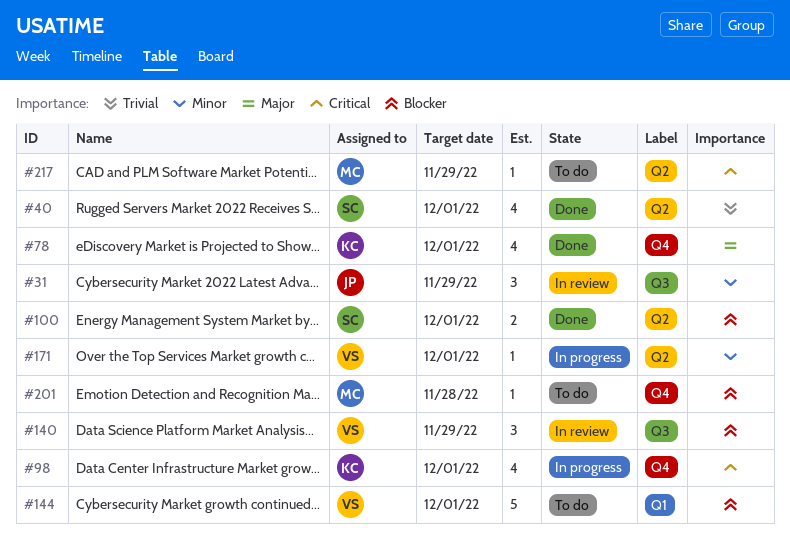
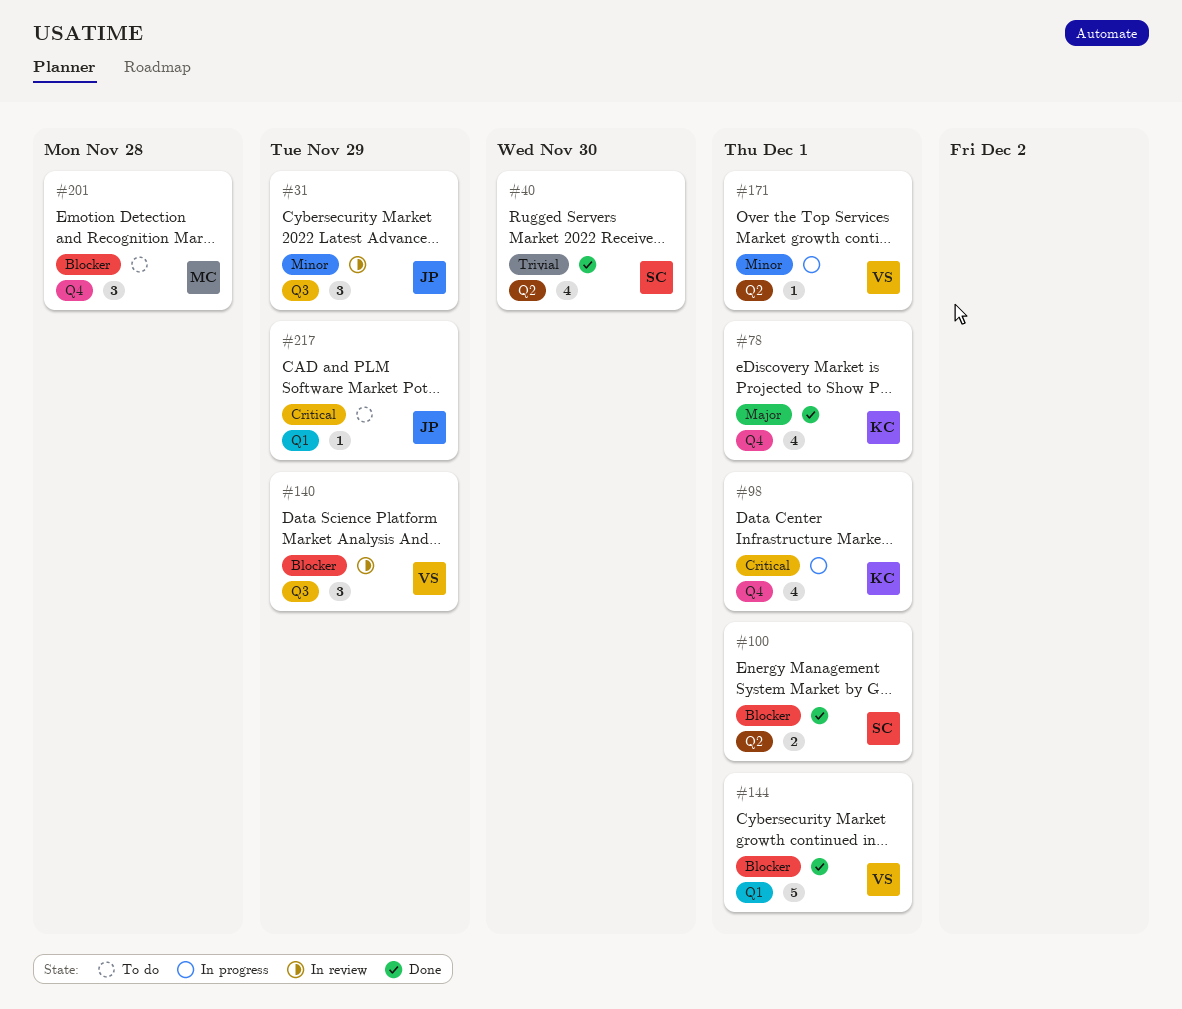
#40, due: Dec 1 -> Nov 30
#144, status: To do -> Done
#201, estimate: 1 -> 3
#217, owner: MC -> JP
#217, label: Q2 -> Q1

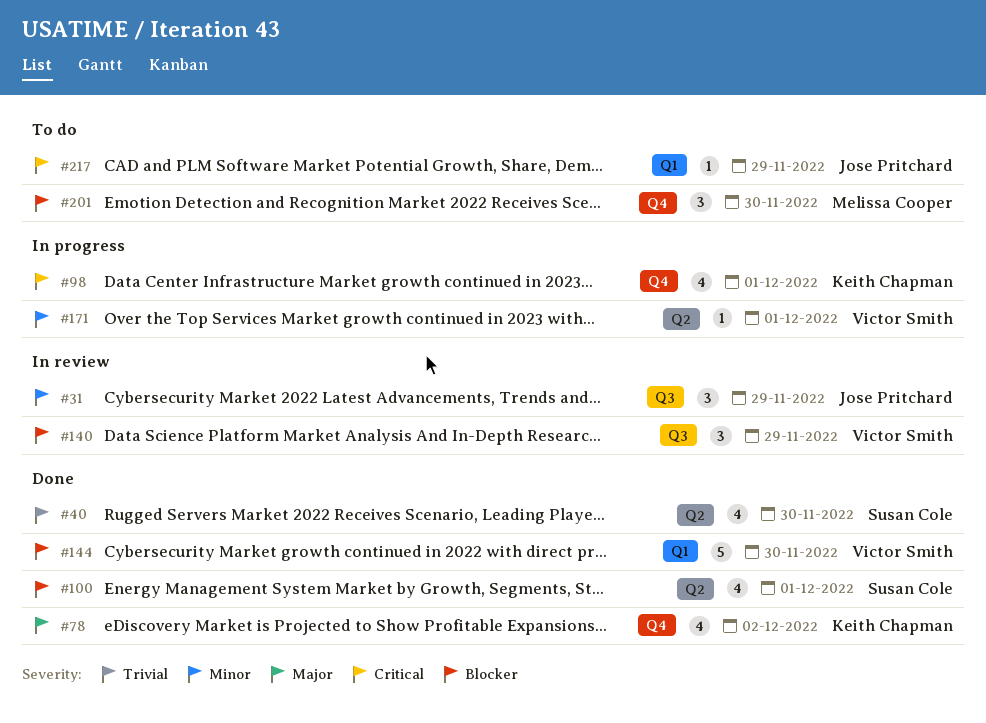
#78, due: Dec 1 -> Dec 2
#100, estimate: 2 -> 4
#144, due: Dec 1 -> Nov 30
#201, due: Nov 28 -> Nov 30

